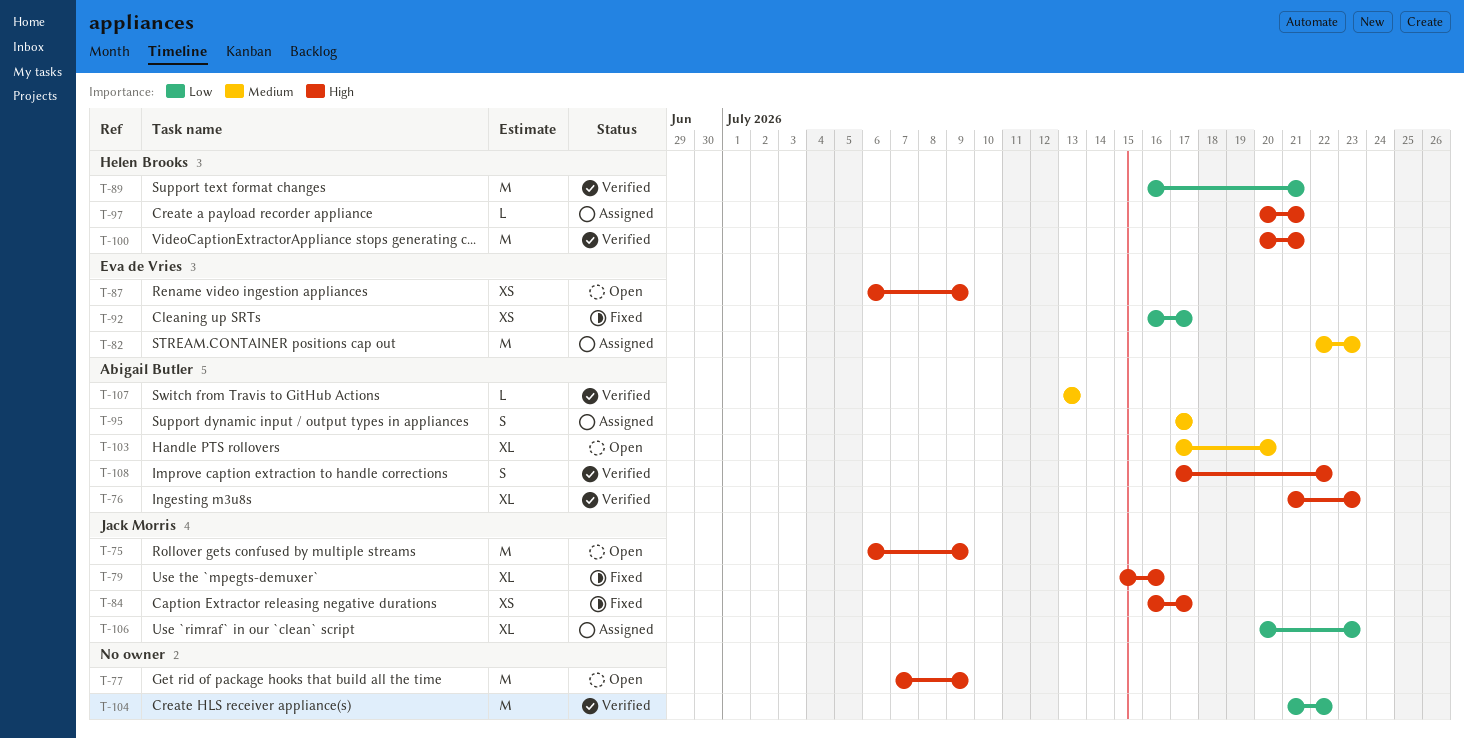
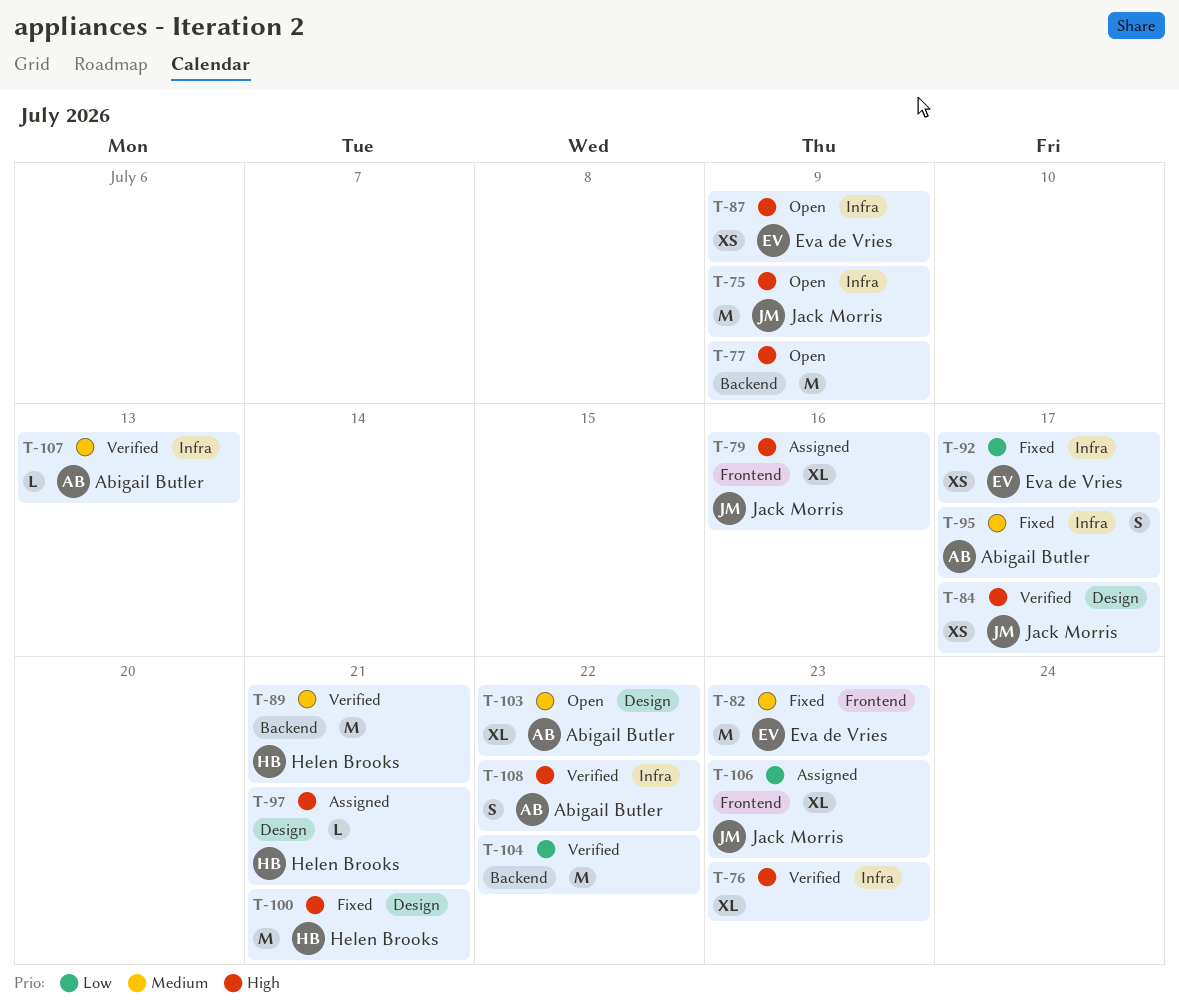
T-76, owner: Abigail Butler -> none
T-79, status: Fixed -> Assigned
T-82, status: Assigned -> Fixed
T-84, status: Fixed -> Verified
T-89, priority: Low -> Medium
T-95, status: Assigned -> Fixed
T-100, status: Verified -> Fixed
T-103, due: Jul 20 -> Jul 22

